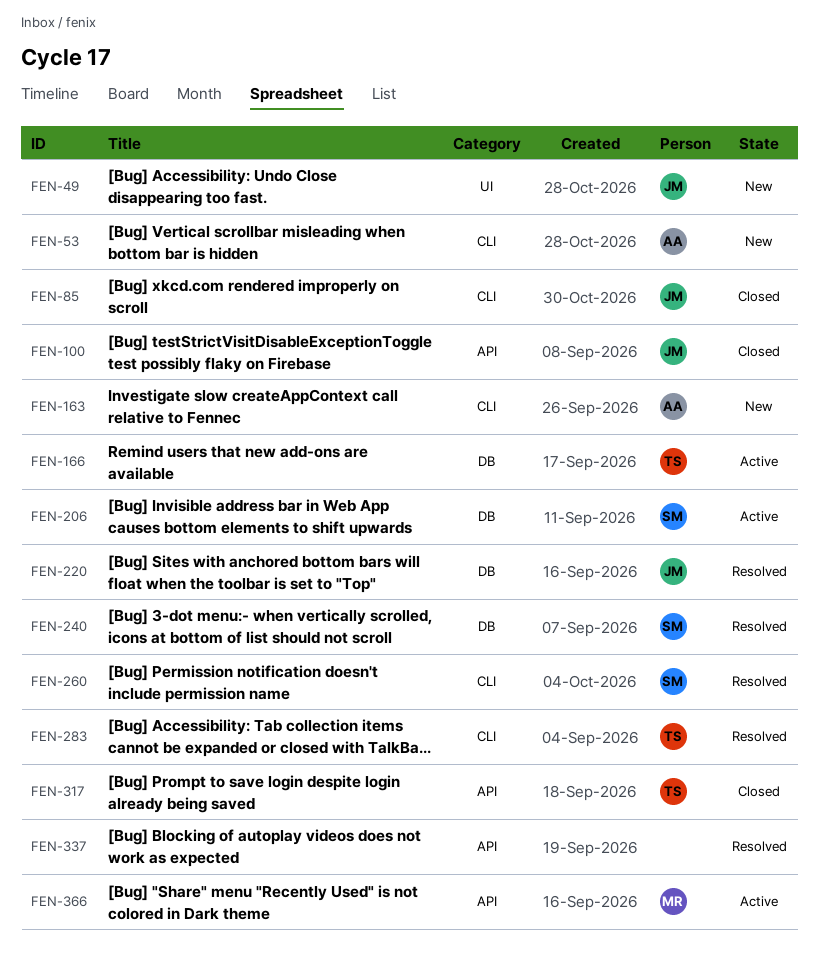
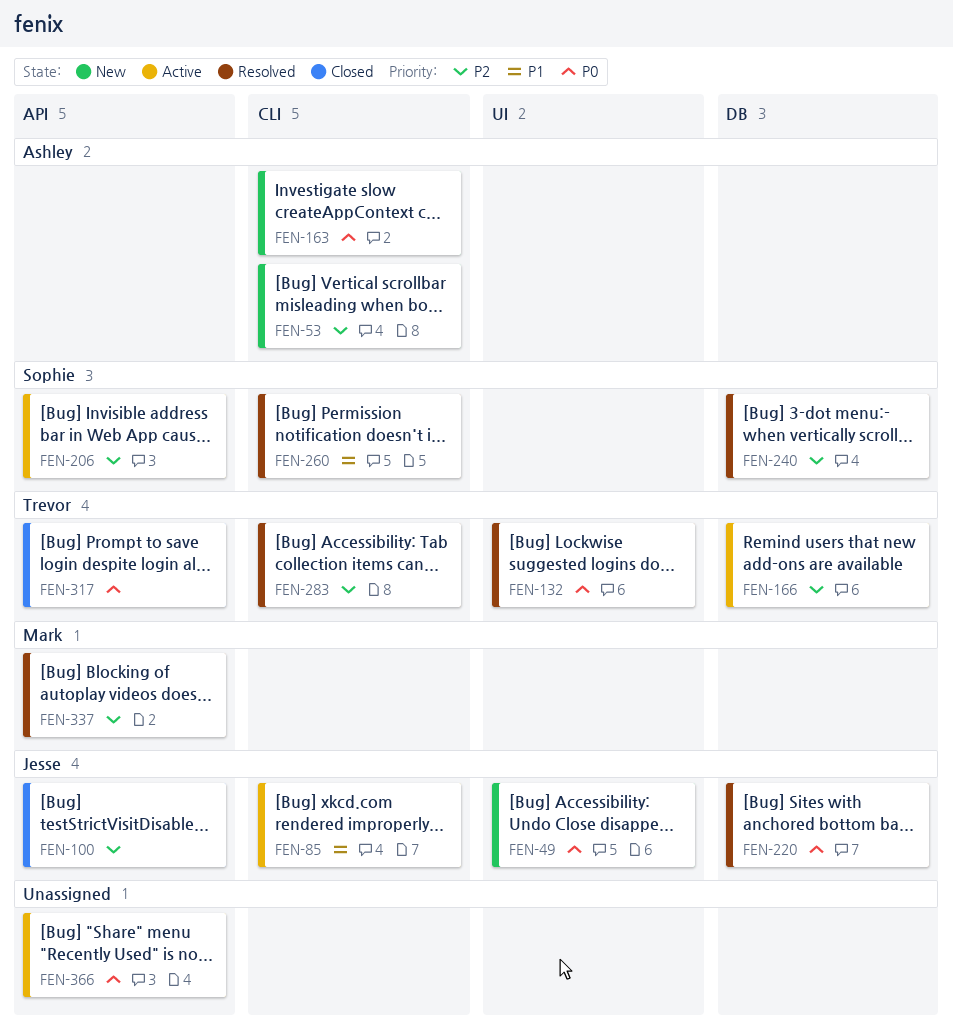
FEN-85, status: Closed -> Active
FEN-132: none -> present
FEN-206, label: DB -> API
FEN-337, owner: none -> Mark
FEN-366, owner: Mark -> none

